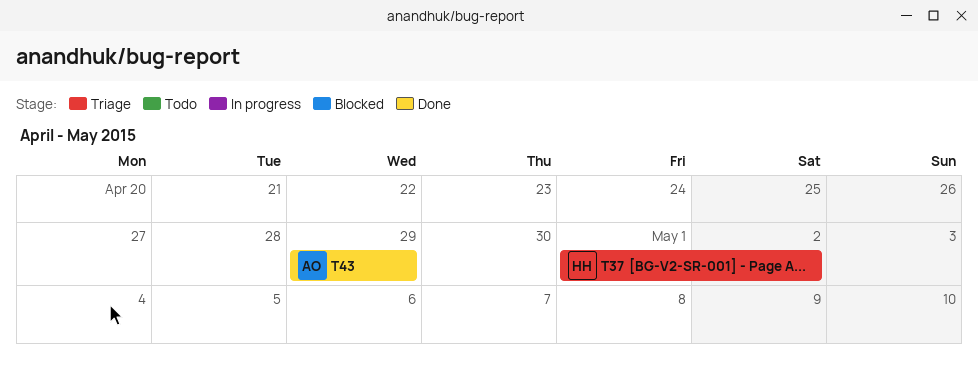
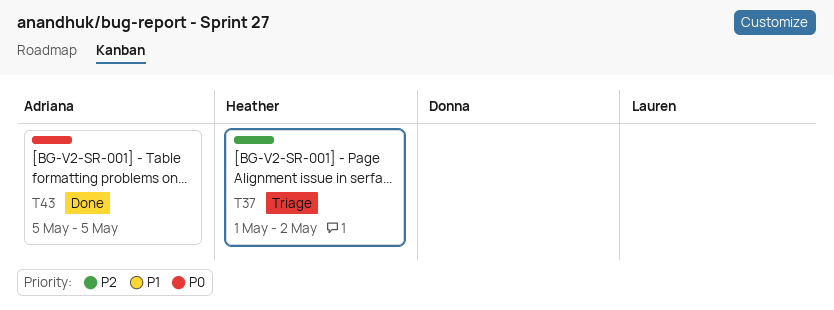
T43, start: Apr 29 -> May 5
T43, due: Apr 29 -> May 5

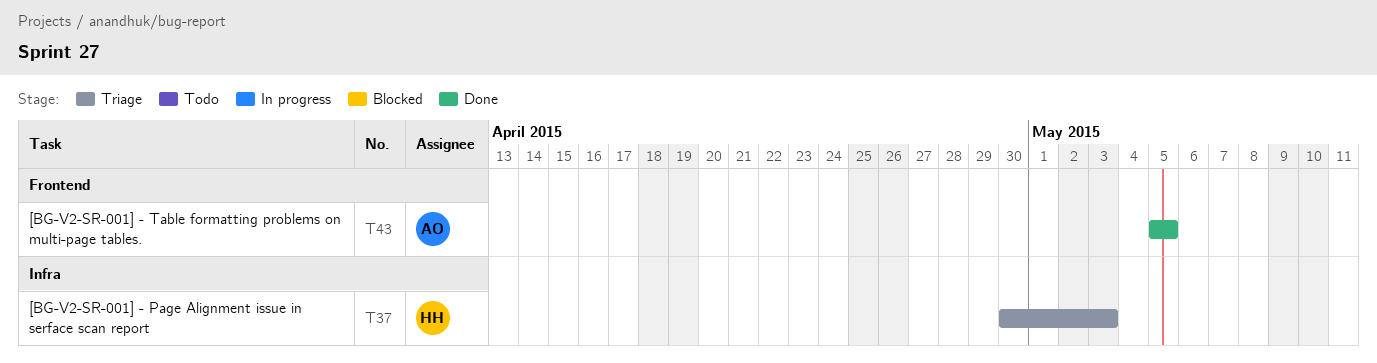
T37, start: May 1 -> Apr 30
T37, due: May 2 -> May 3

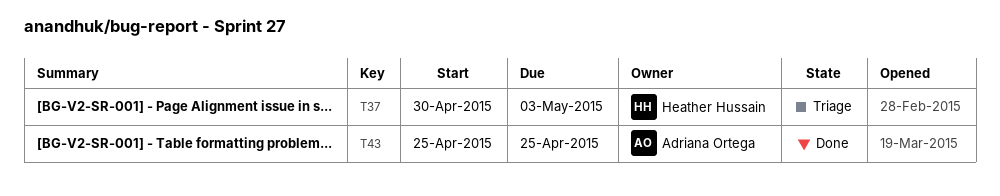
T43, start: May 5 -> Apr 25
T43, due: May 5 -> Apr 25

